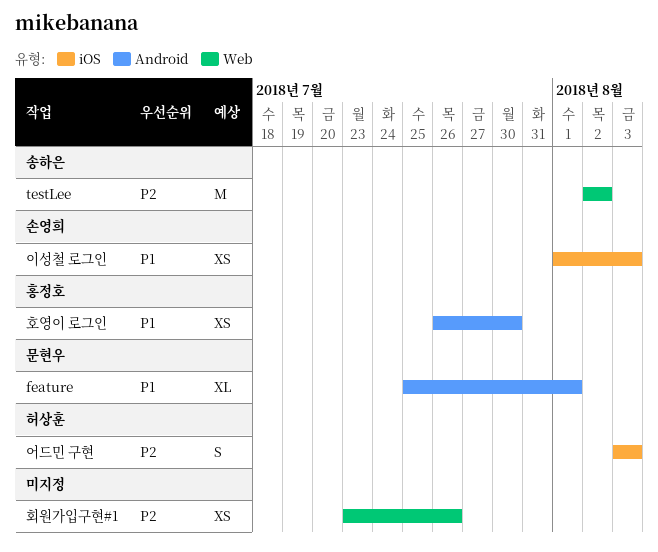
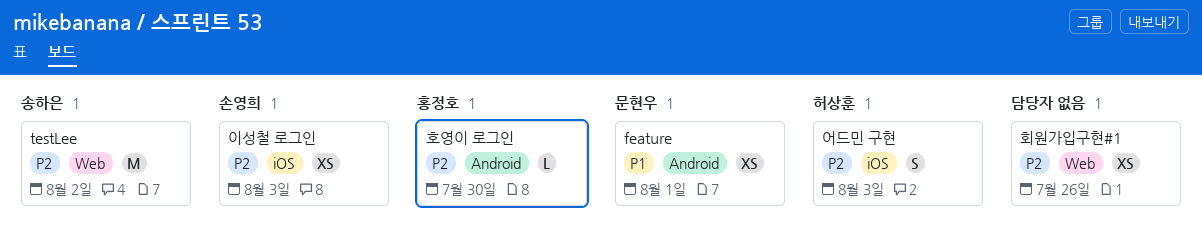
feature, estimate: XL -> XS
이성철 로그인, priority: P1 -> P2
호영이 로그인, priority: P1 -> P2
호영이 로그인, estimate: XS -> L

